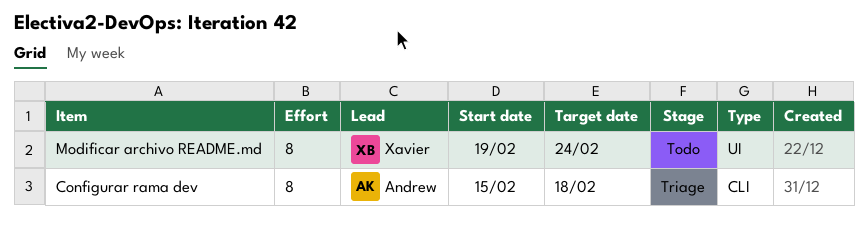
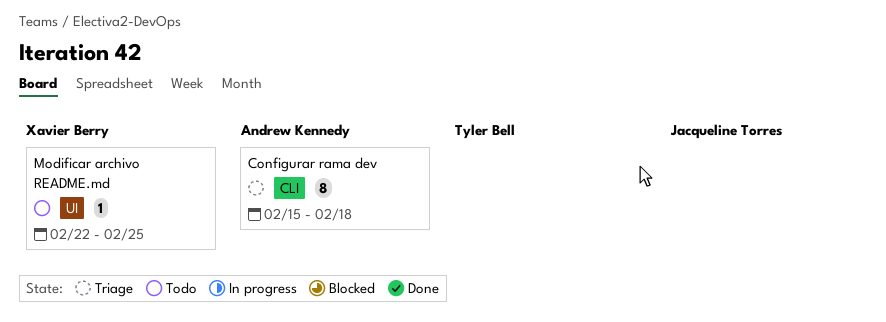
Modificar archivo README.md, estimate: 8 -> 1
Modificar archivo README.md, start: Feb 19 -> Feb 22
Modificar archivo README.md, due: Feb 24 -> Feb 25

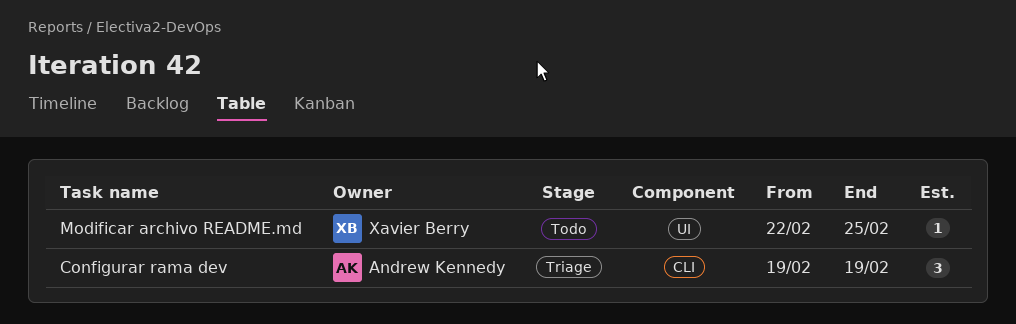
Configurar rama dev, estimate: 8 -> 3
Configurar rama dev, start: Feb 15 -> Feb 19
Configurar rama dev, due: Feb 18 -> Feb 19

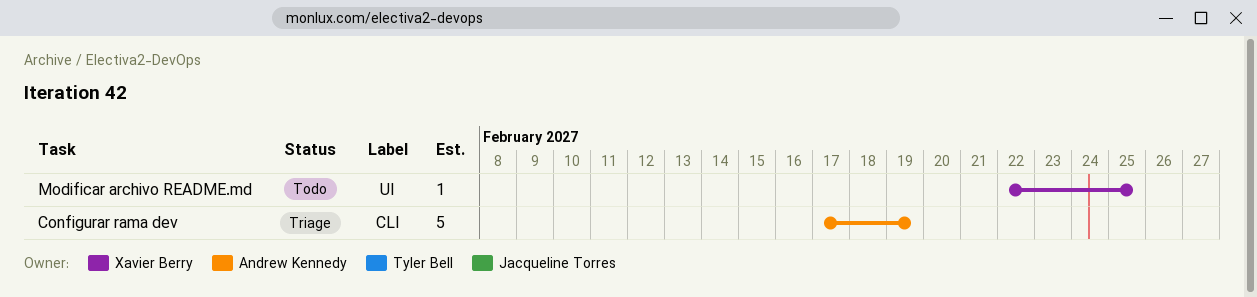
Configurar rama dev, estimate: 3 -> 5
Configurar rama dev, start: Feb 19 -> Feb 17

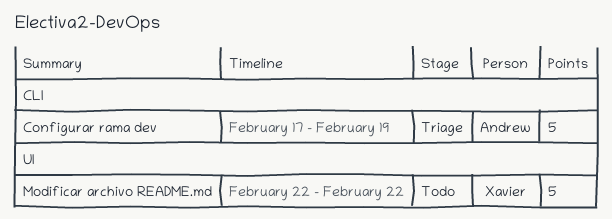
Modificar archivo README.md, estimate: 1 -> 5
Modificar archivo README.md, due: Feb 25 -> Feb 22

